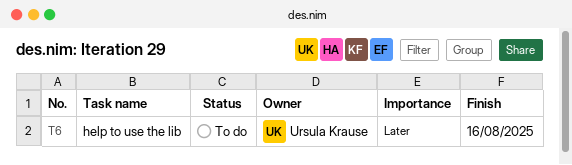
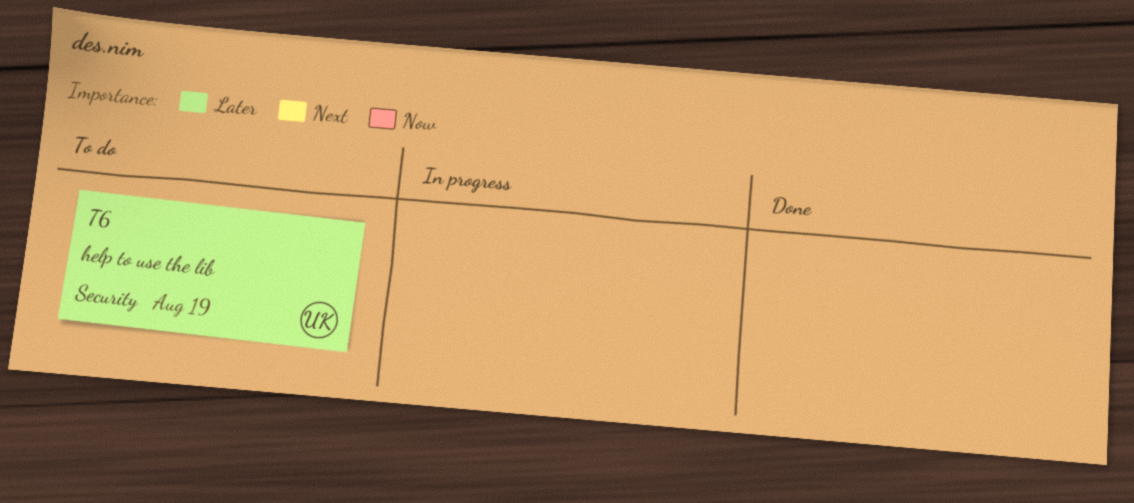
T6, due: Aug 16 -> Aug 19

